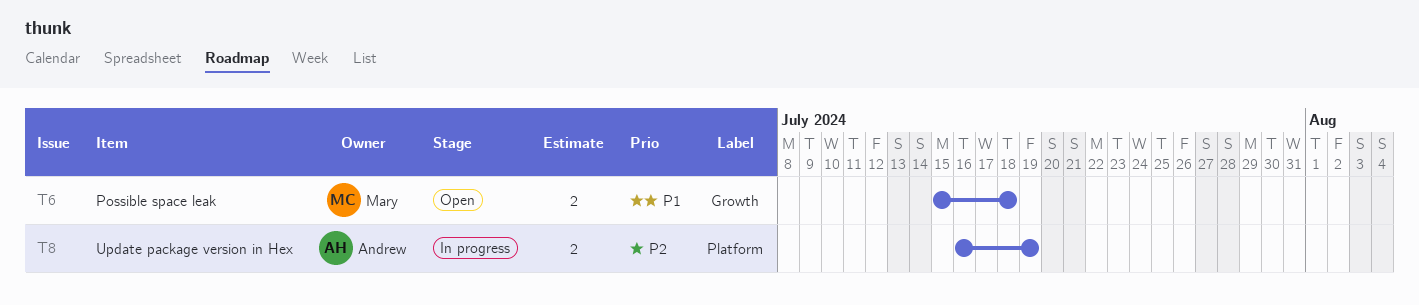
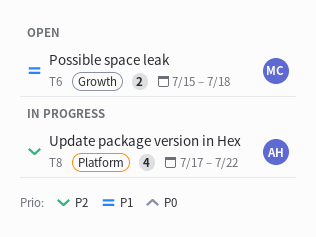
T8, estimate: 2 -> 4
T8, start: Jul 16 -> Jul 17
T8, due: Jul 19 -> Jul 22

